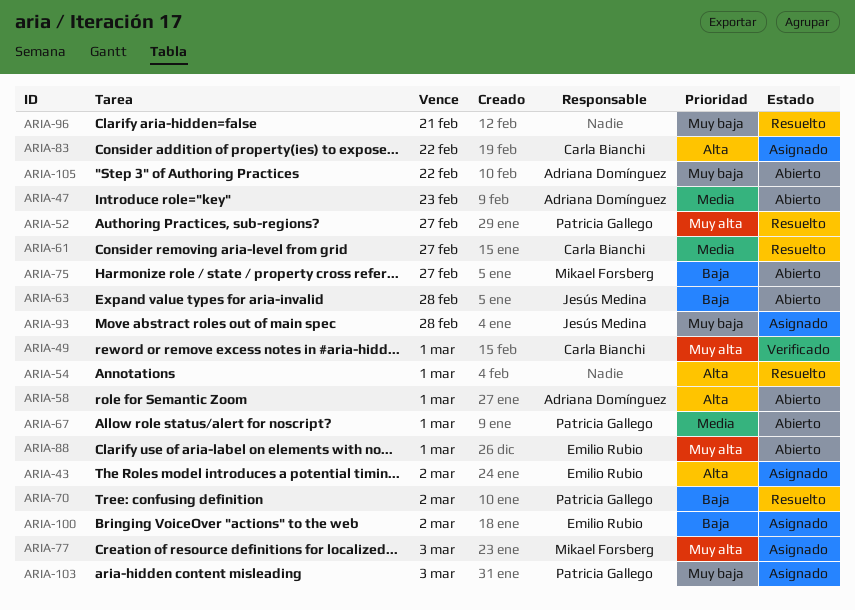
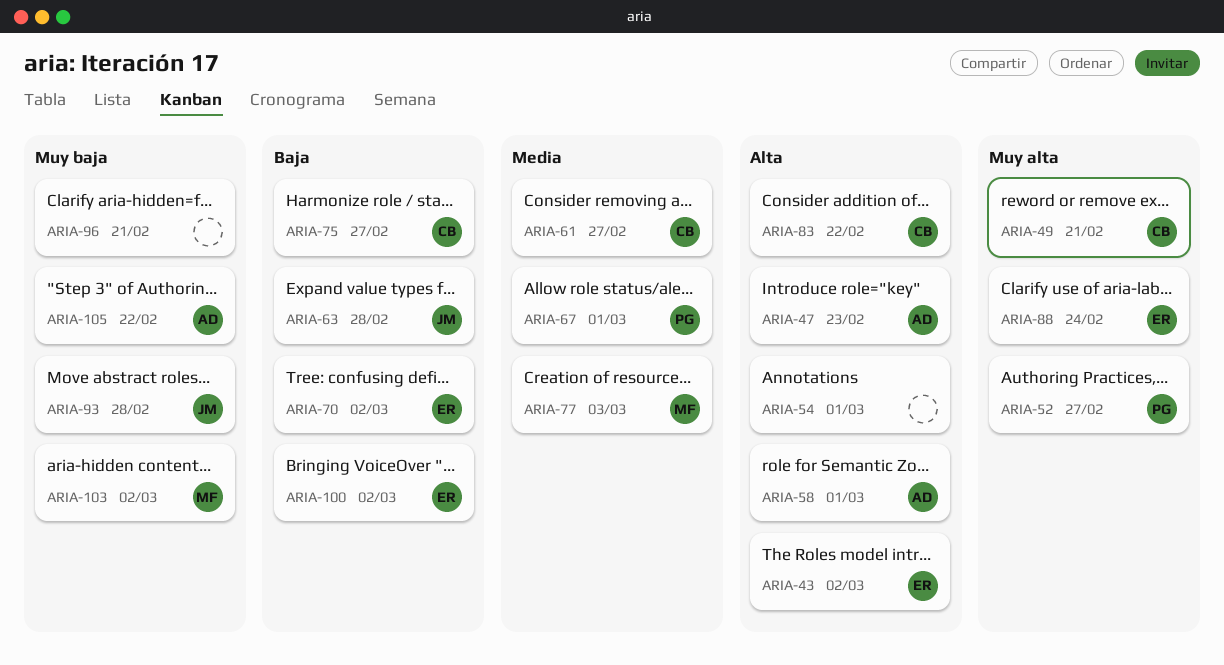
ARIA-47, priority: Media -> Alta
ARIA-49, due: Mar 1 -> Feb 21
ARIA-70, owner: Patricia Gallego -> Emilio Rubio
ARIA-75, owner: Mikael Forsberg -> Carla Bianchi
ARIA-77, priority: Muy alta -> Media
ARIA-88, due: Mar 1 -> Feb 24
ARIA-103, owner: Patricia Gallego -> Mikael Forsberg
ARIA-103, due: Mar 3 -> Mar 2

